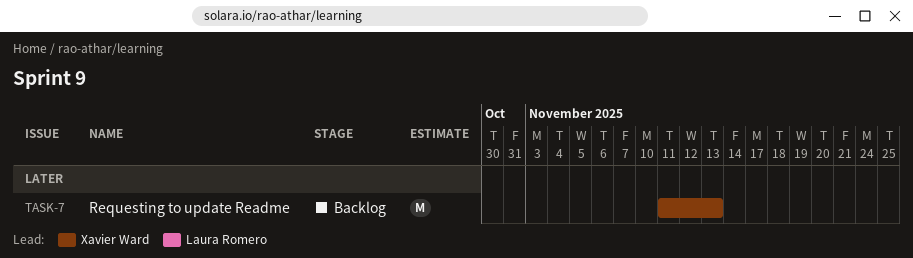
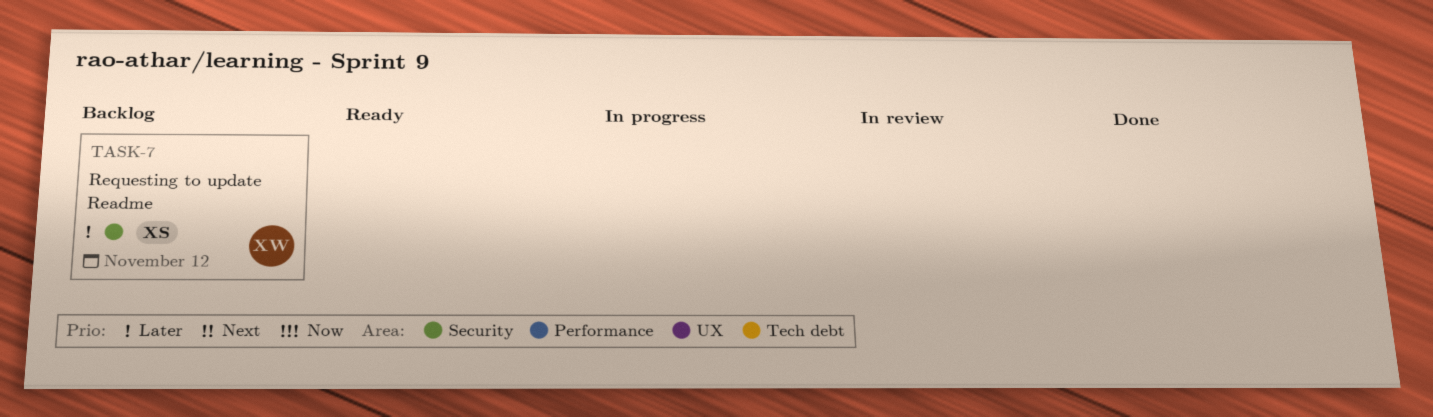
TASK-7, estimate: M -> XS
TASK-7, due: Nov 13 -> Nov 12

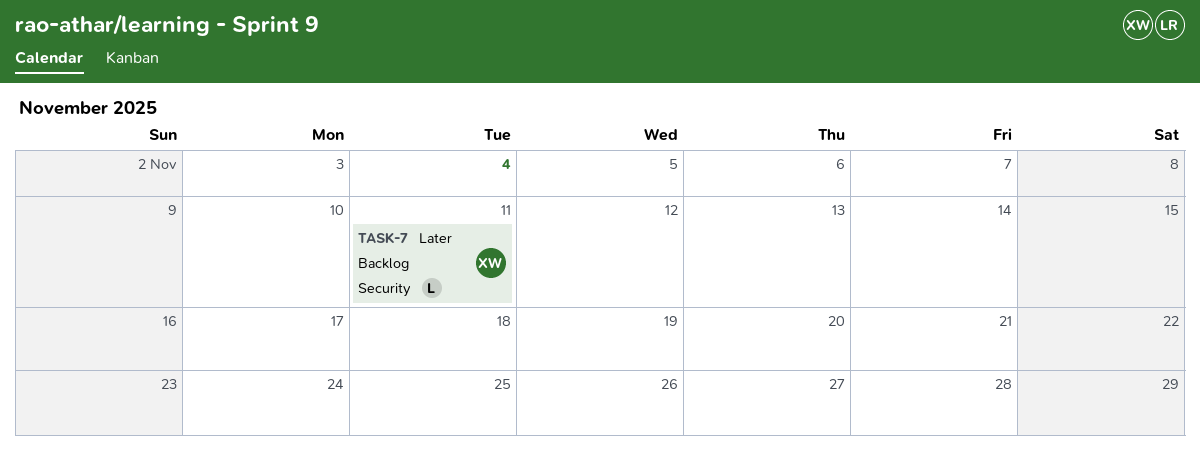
TASK-7, estimate: XS -> L
TASK-7, due: Nov 12 -> Nov 11

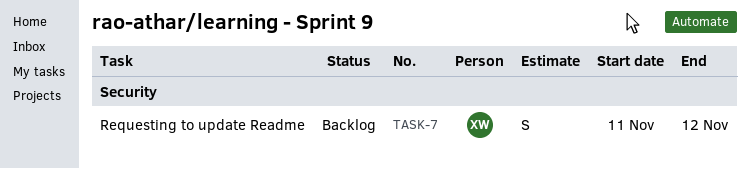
TASK-7, estimate: L -> S
TASK-7, due: Nov 11 -> Nov 12

